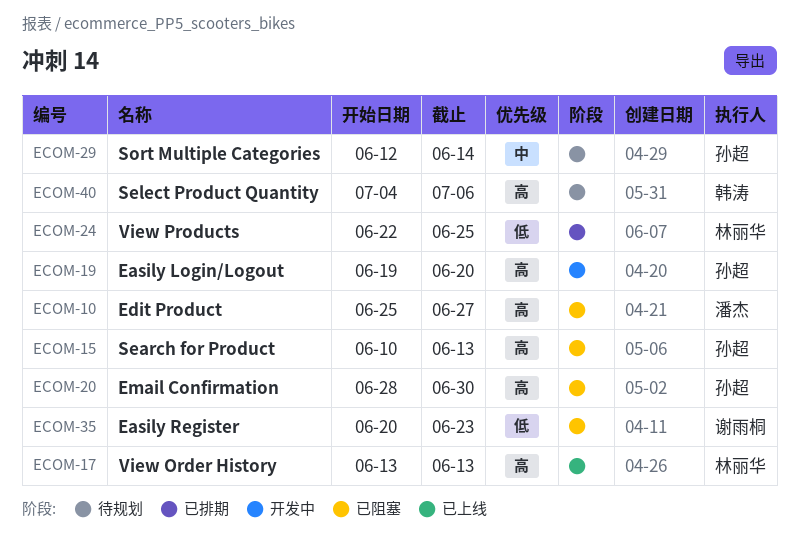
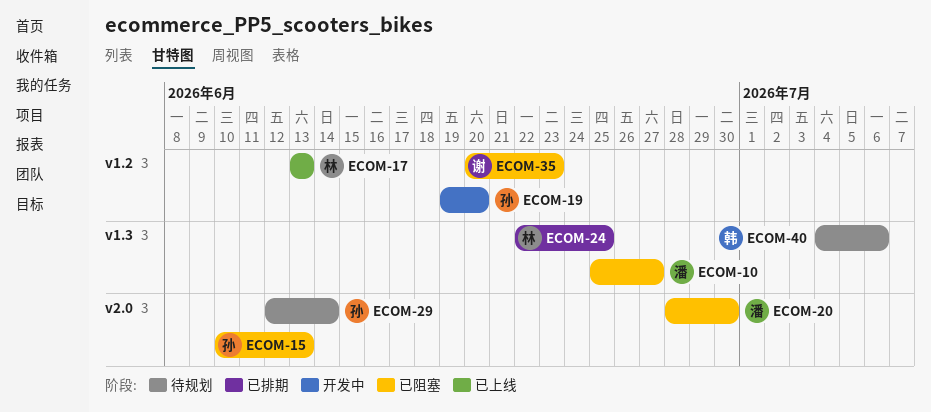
ECOM-20, owner: 孙超 -> 潘杰

